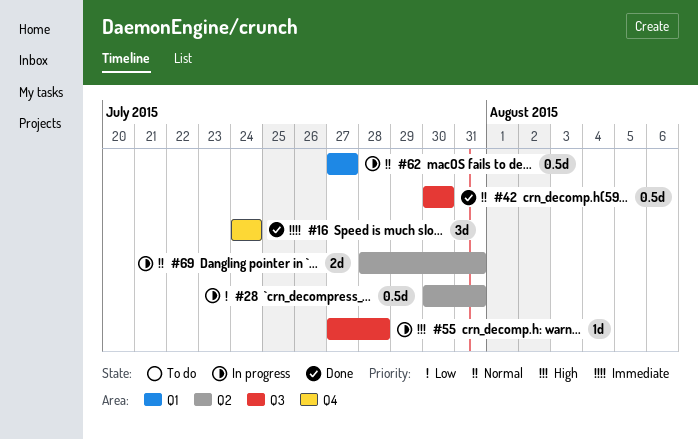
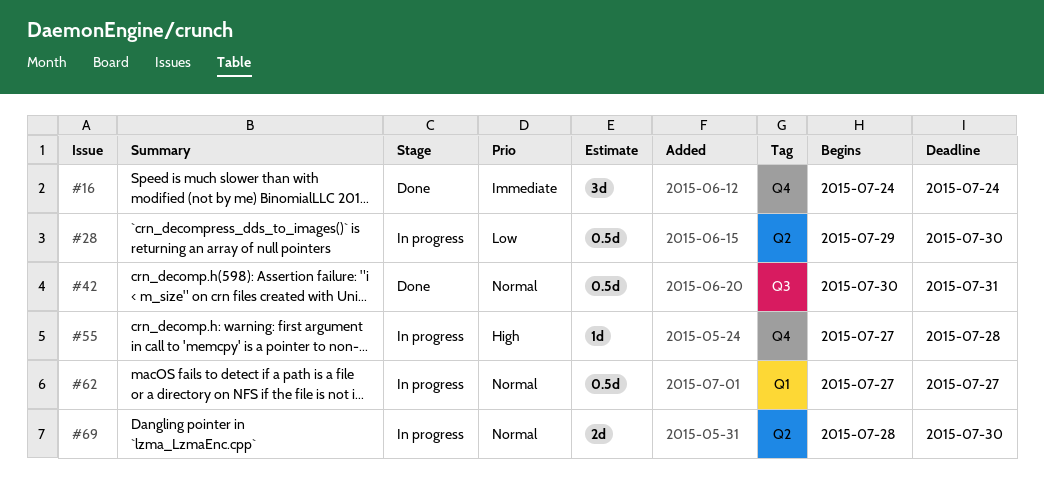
#28, start: Jul 30 -> Jul 29
#28, due: Jul 31 -> Jul 30
#42, due: Jul 30 -> Jul 31
#55, label: Q3 -> Q4
#69, due: Jul 31 -> Jul 30

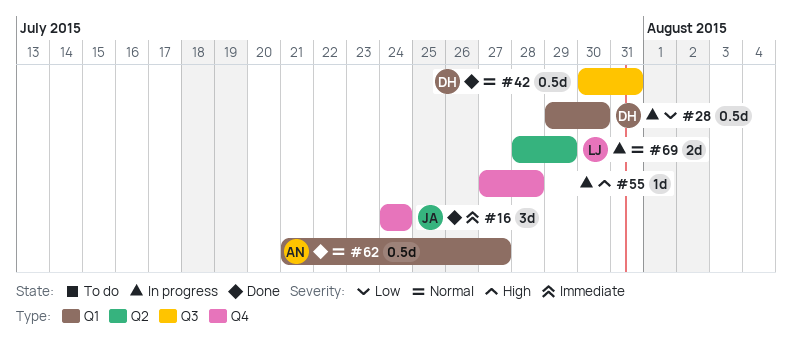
#28, label: Q2 -> Q1
#62, status: In progress -> Done
#62, start: Jul 27 -> Jul 21
#69, due: Jul 30 -> Jul 29

